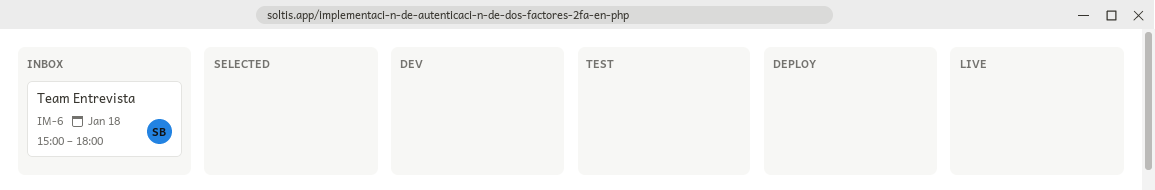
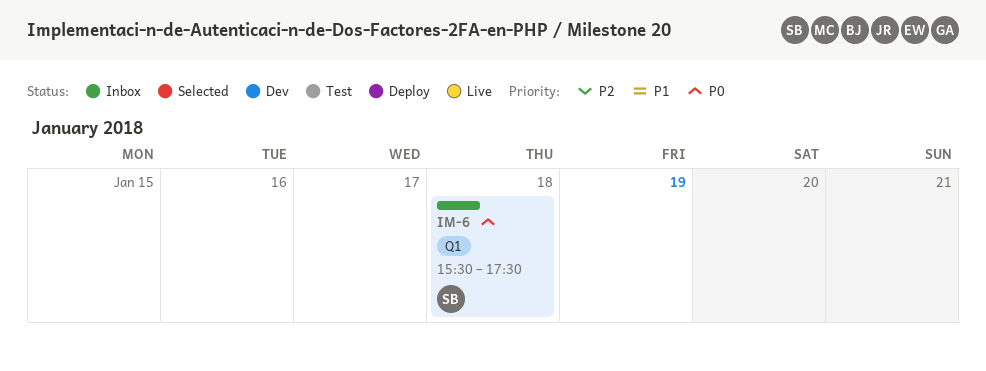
IM-6, begins: 15:00 -> 15:30
IM-6, ends: 18:00 -> 17:30

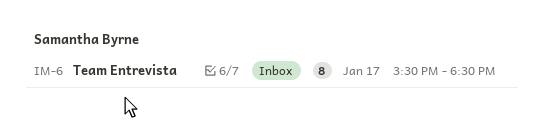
IM-6, day: Jan 18 -> Jan 17
IM-6, ends: 17:30 -> 18:30

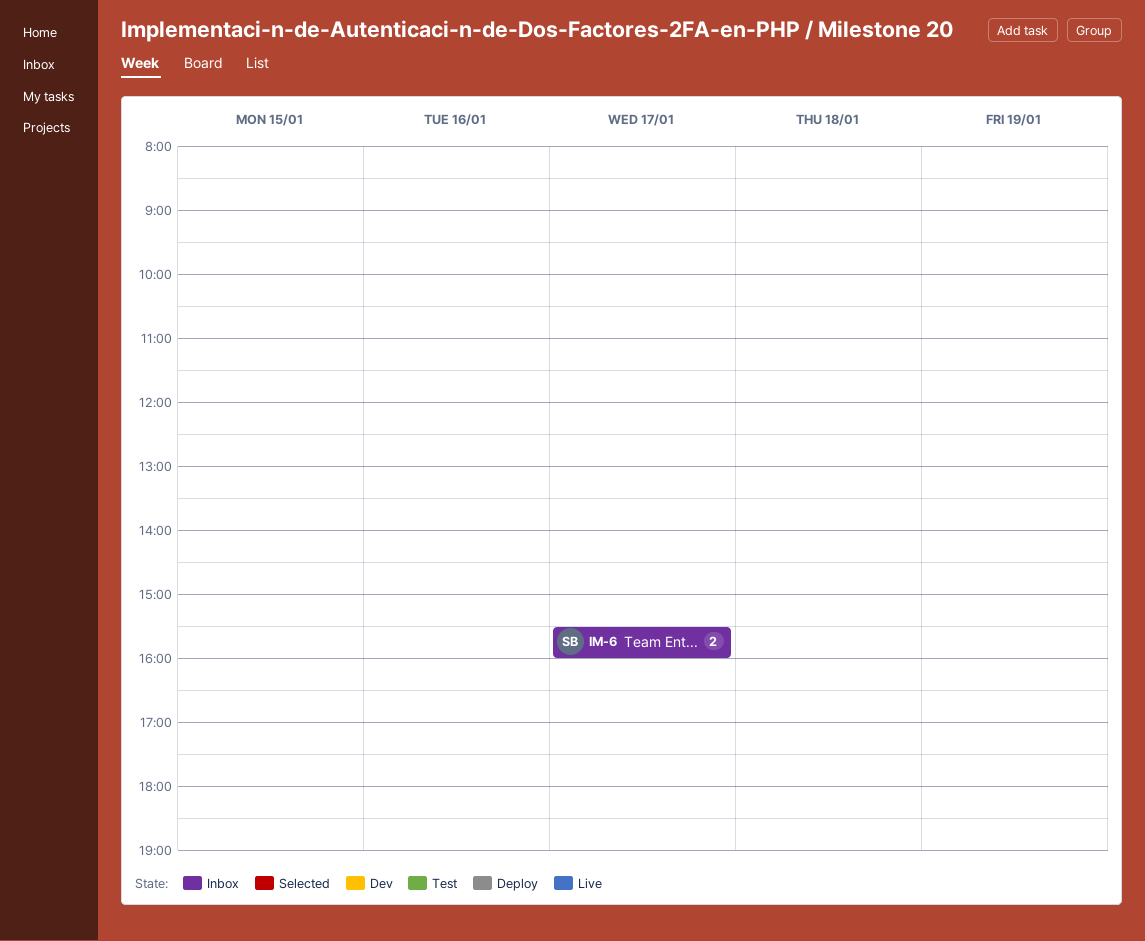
IM-6, estimate: 8 -> 2
IM-6, ends: 18:30 -> 16:00

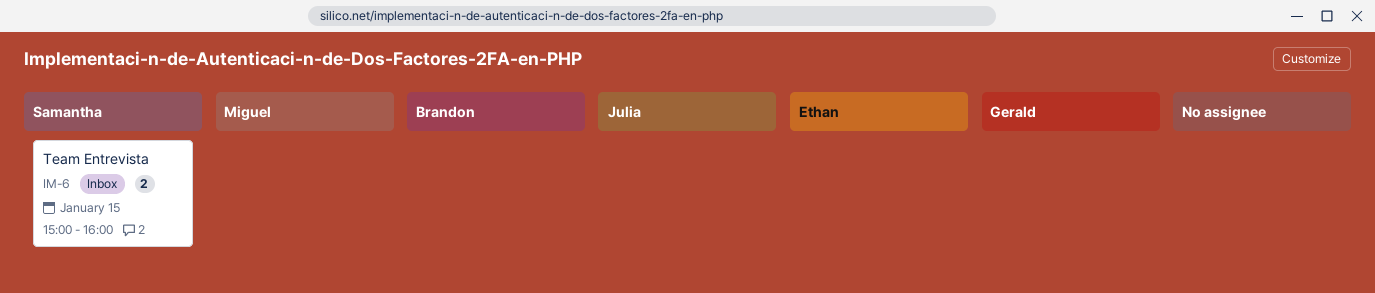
IM-6, day: Jan 17 -> Jan 15
IM-6, begins: 15:30 -> 15:00

